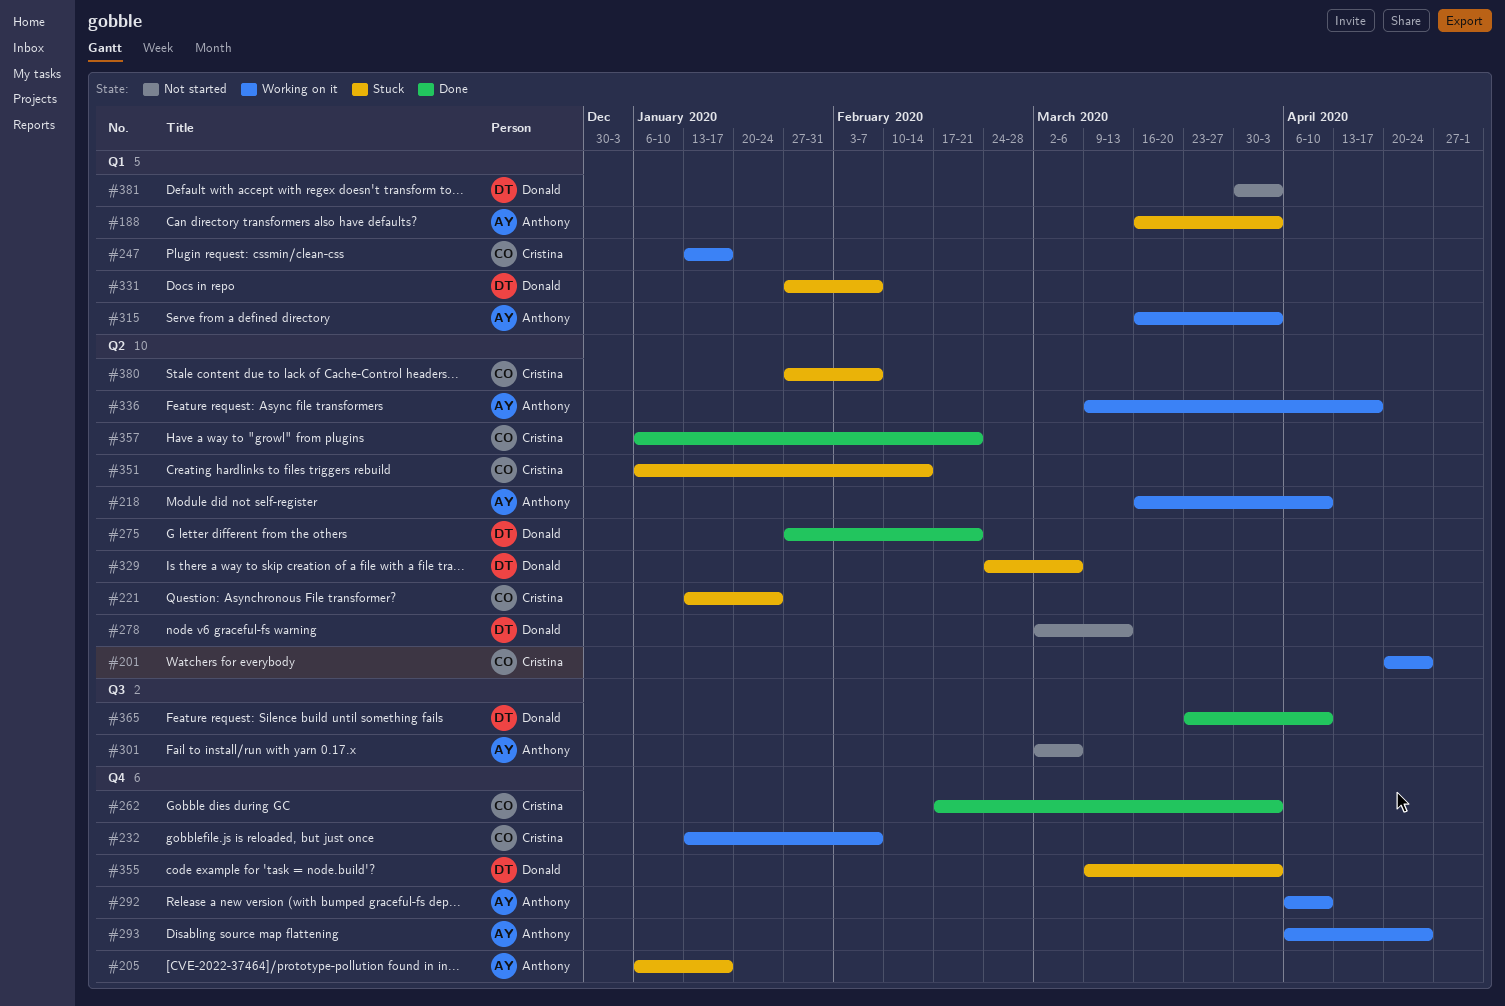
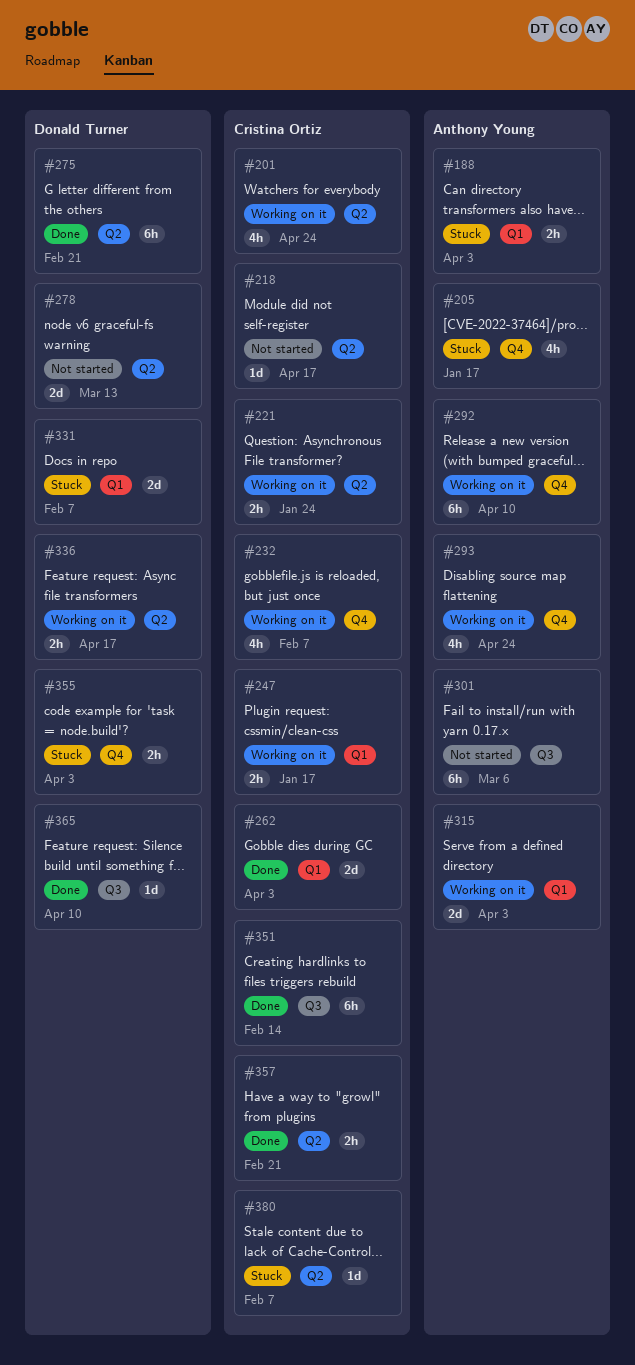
#218, status: Working on it -> Not started
#218, owner: Anthony Young -> Cristina Ortiz
#218, due: Apr 10 -> Apr 17
#221, status: Stuck -> Working on it
#262, label: Q4 -> Q1
#329: present -> none
#336, owner: Anthony Young -> Donald Turner
#351, status: Stuck -> Done
#351, label: Q2 -> Q3
#381: present -> none

